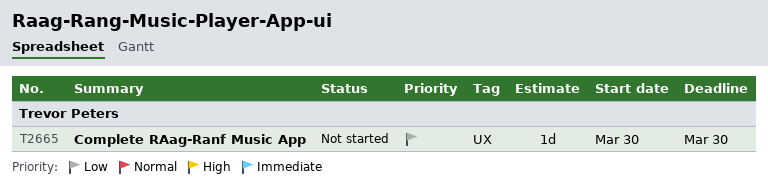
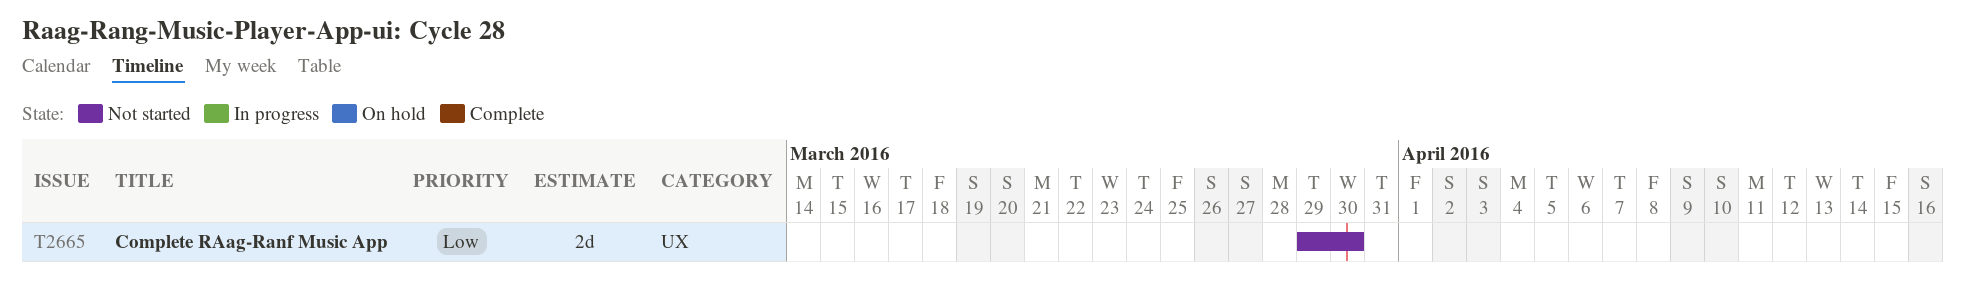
T2665, estimate: 1d -> 2d
T2665, start: Mar 30 -> Mar 29

